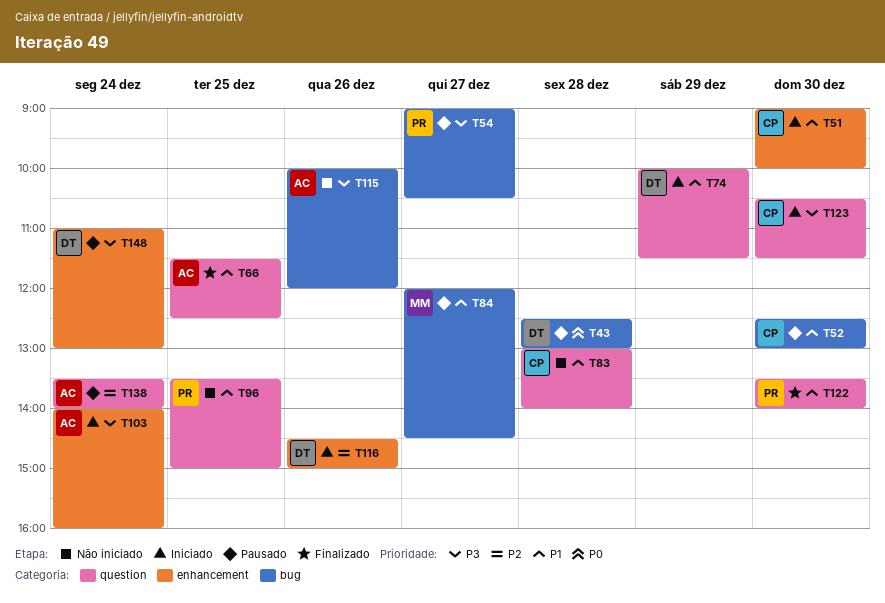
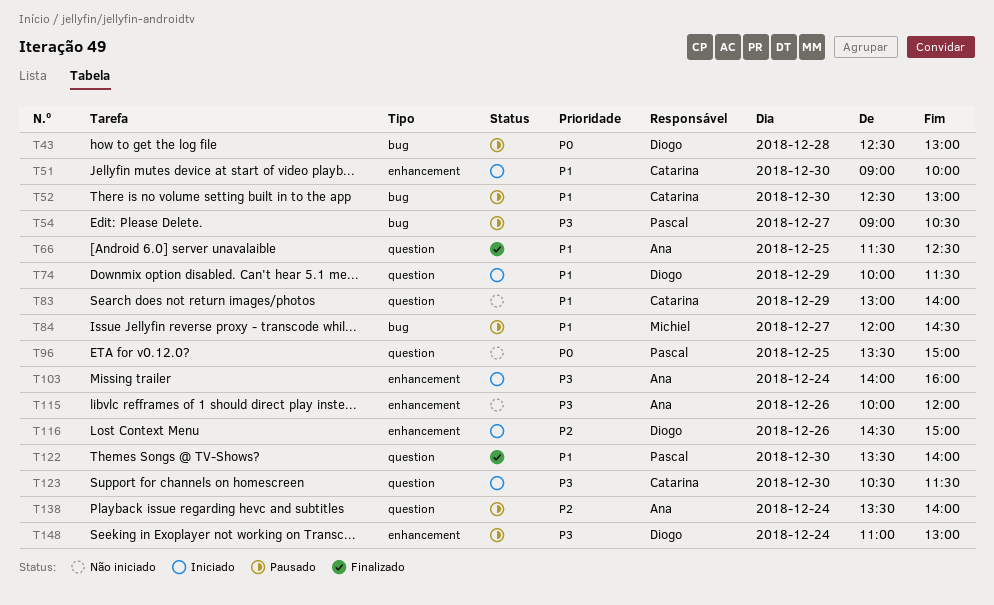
T83, day: Dec 28 -> Dec 29
T96, priority: P1 -> P0
T115, label: bug -> enhancement

